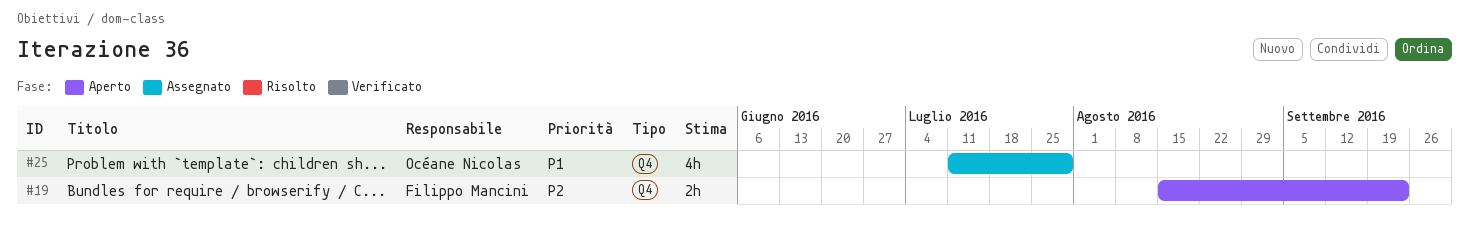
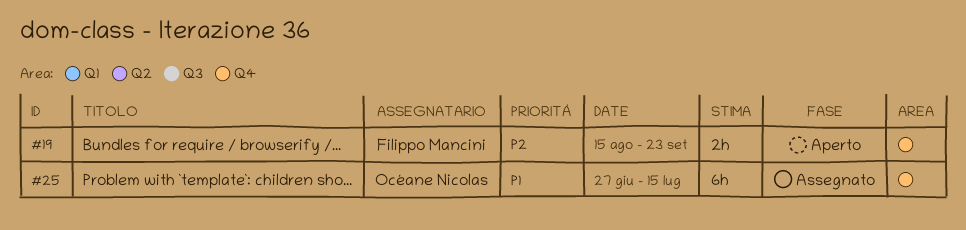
#25, estimate: 4h -> 6h
#25, start: Jul 11 -> Jun 27
#25, due: Jul 29 -> Jul 15

